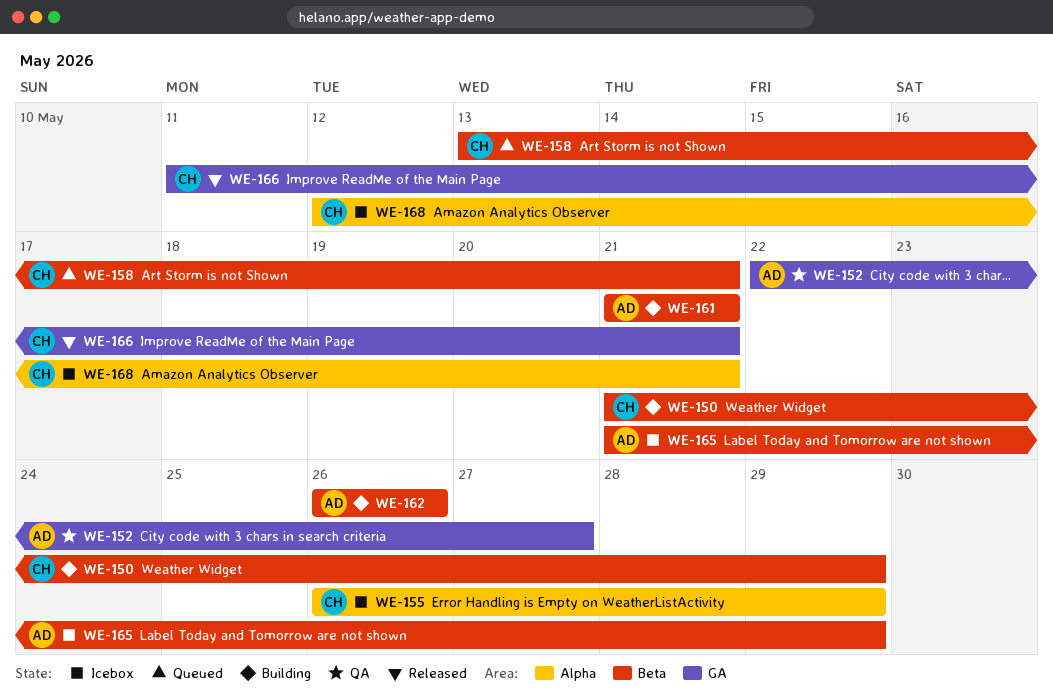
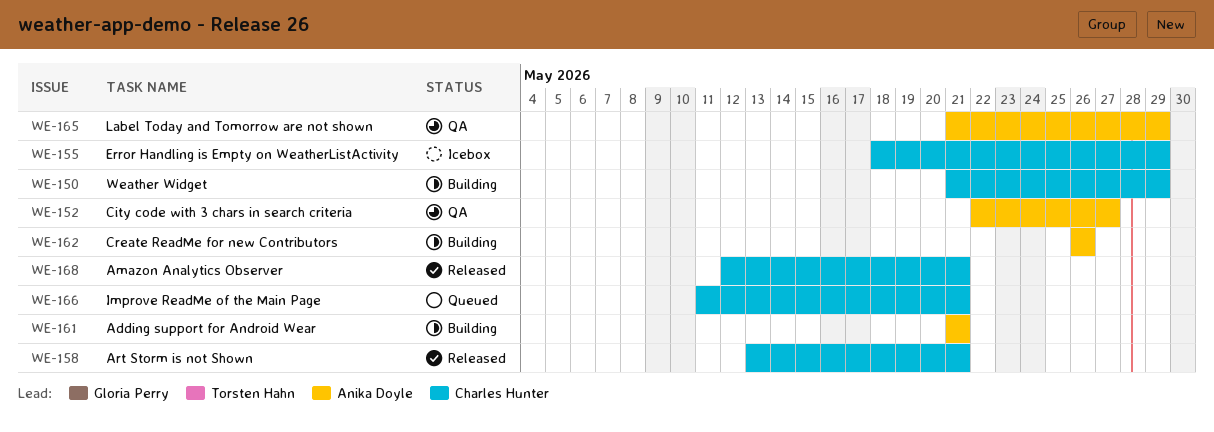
WE-155, start: May 26 -> May 18
WE-158, status: Queued -> Released
WE-165, status: Icebox -> QA
WE-166, status: Released -> Queued
WE-168, status: Icebox -> Released

